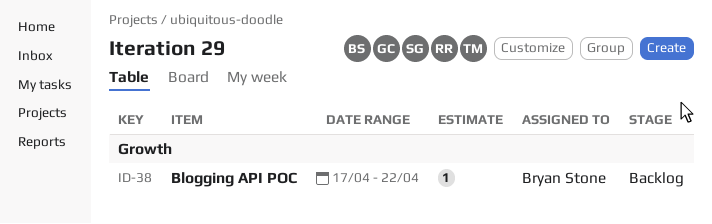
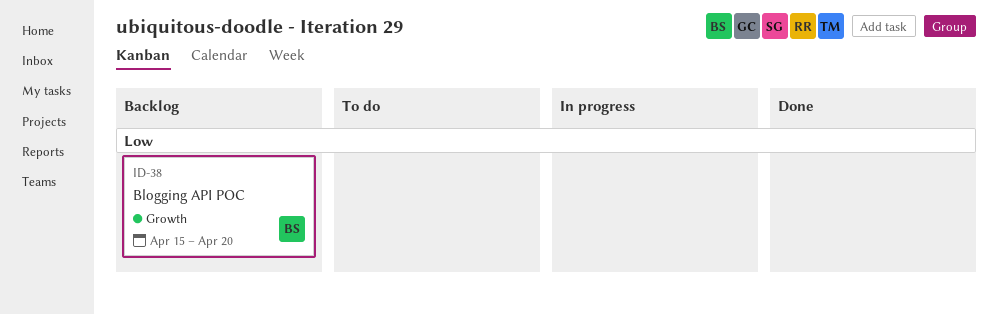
ID-38, start: Apr 17 -> Apr 15
ID-38, due: Apr 22 -> Apr 20

